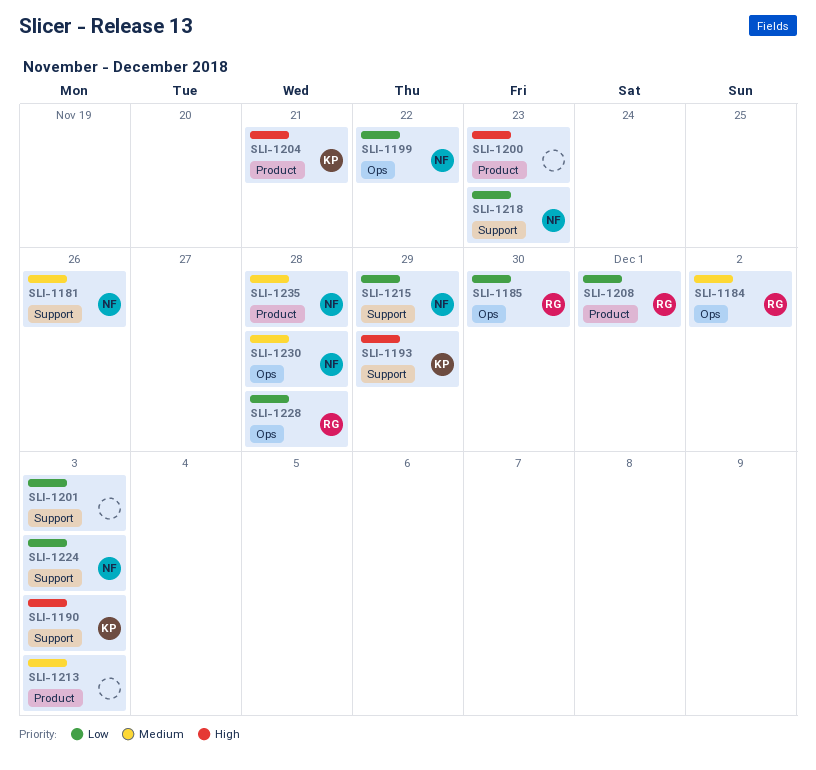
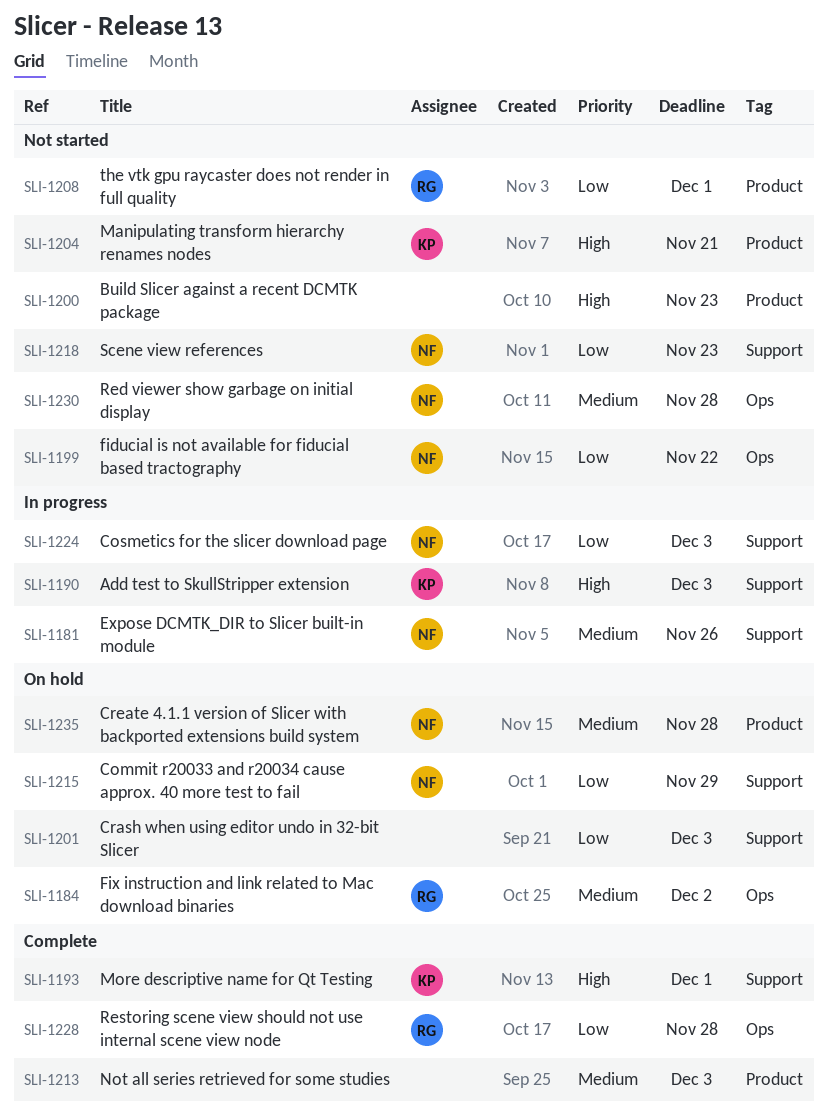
SLI-1185: present -> none
SLI-1193, due: Nov 29 -> Dec 1

